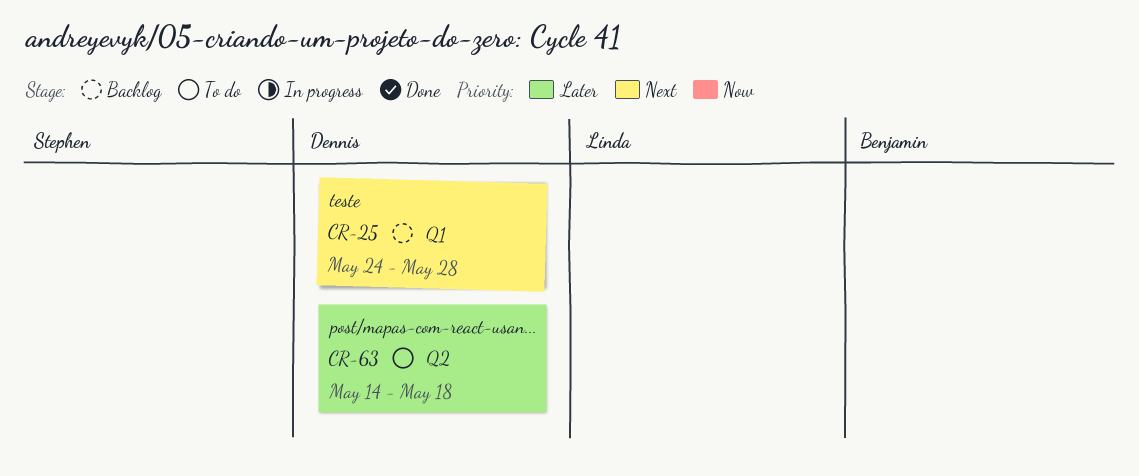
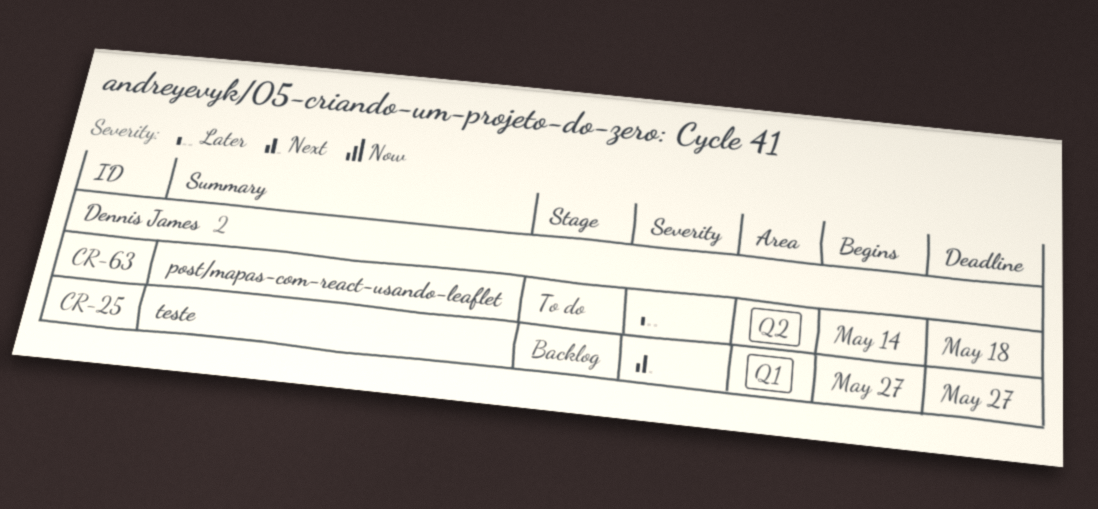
CR-25, start: May 24 -> May 27
CR-25, due: May 28 -> May 27

